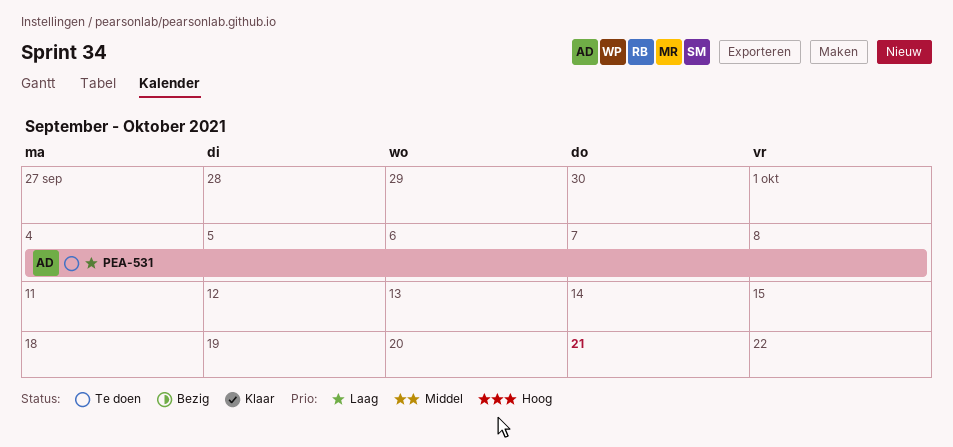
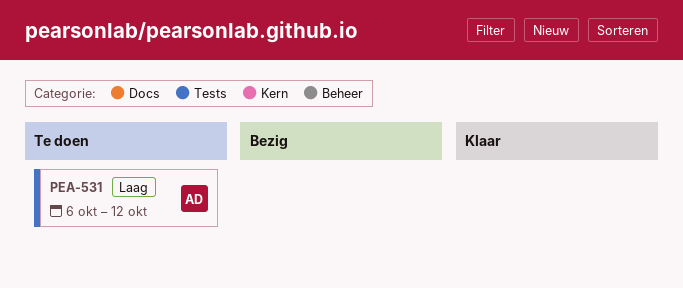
PEA-531, start: Oct 4 -> Oct 6
PEA-531, due: Oct 8 -> Oct 12

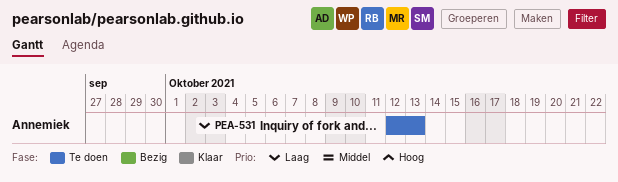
PEA-531, start: Oct 6 -> Oct 12
PEA-531, due: Oct 12 -> Oct 13

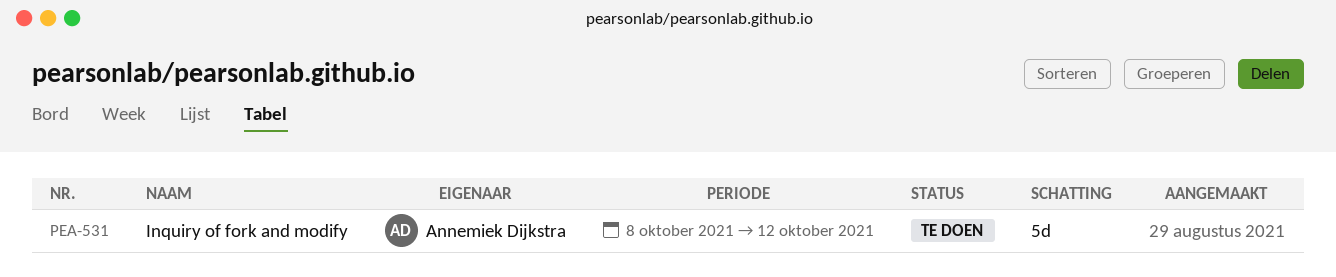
PEA-531, start: Oct 12 -> Oct 8
PEA-531, due: Oct 13 -> Oct 12

